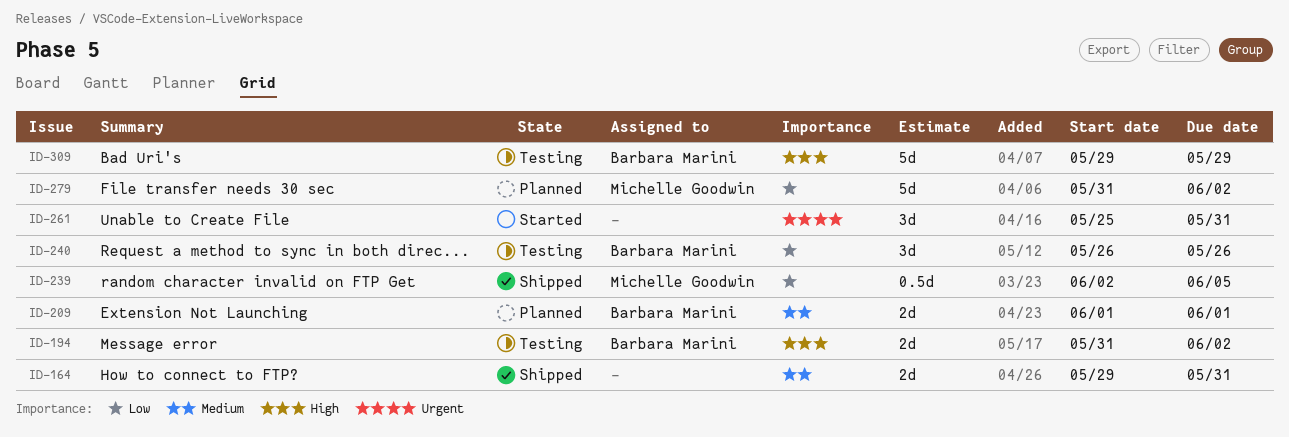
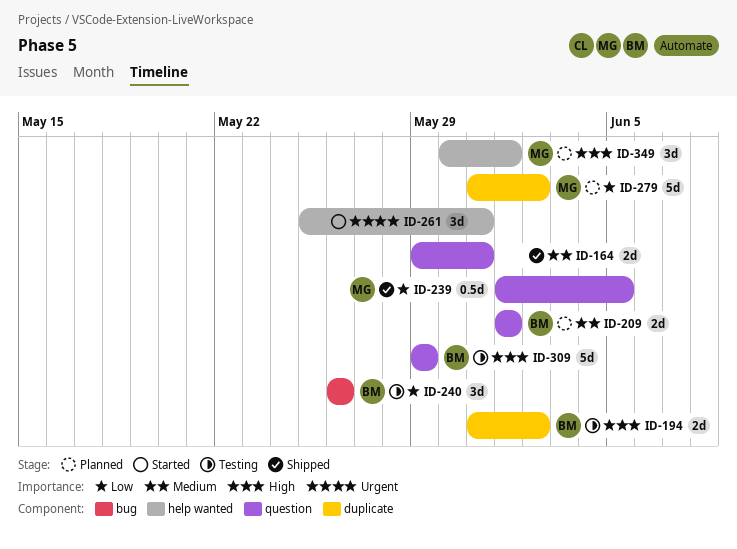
ID-239, start: Jun 2 -> Jun 1
ID-349: none -> present

